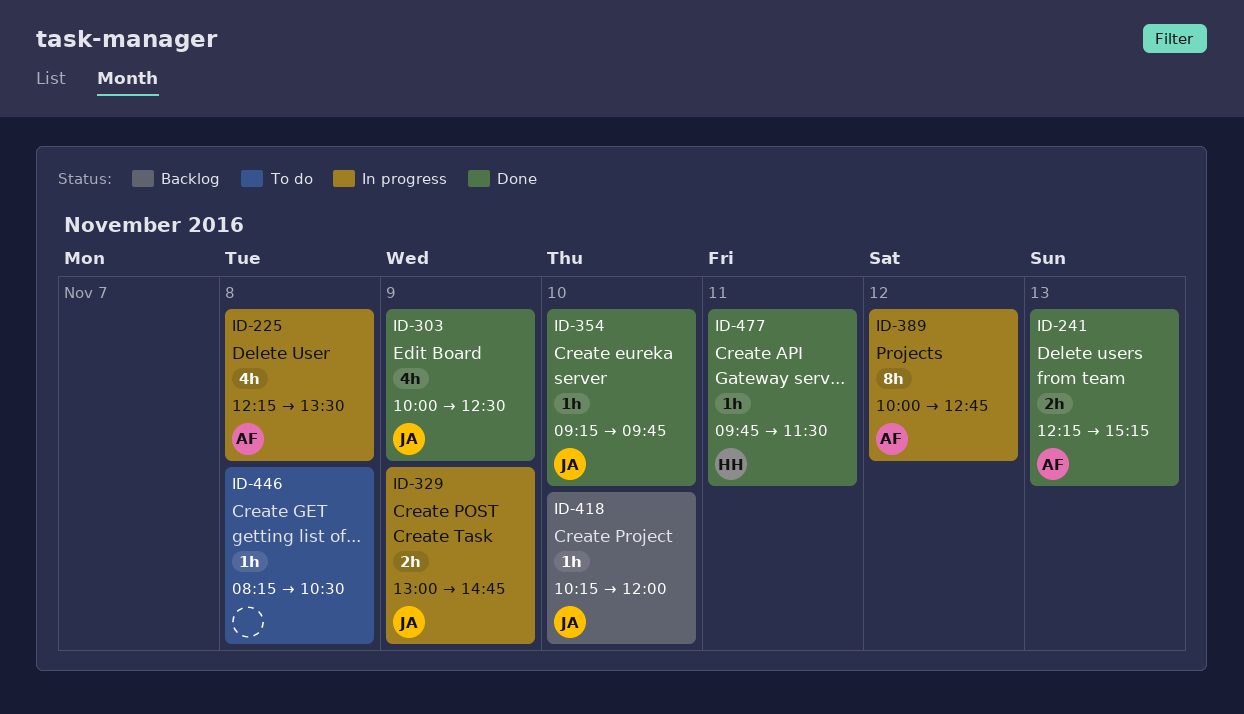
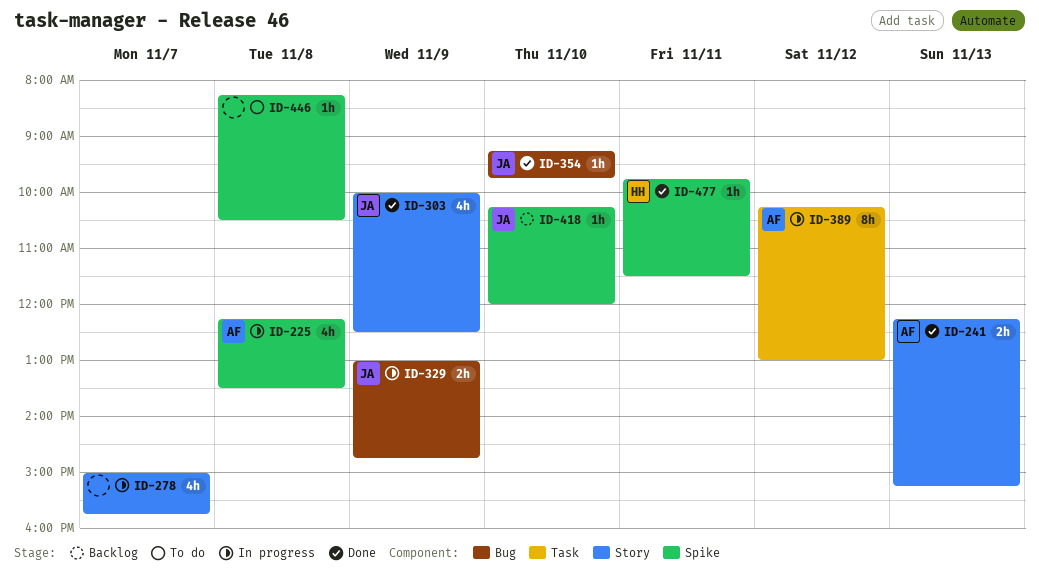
ID-278: none -> present
ID-389, begins: 10:00 -> 10:15
ID-389, ends: 12:45 -> 13:00

